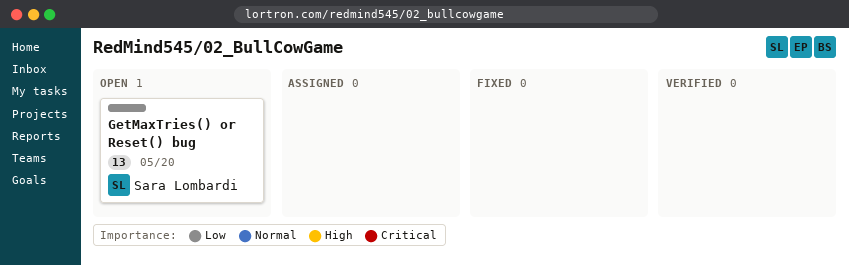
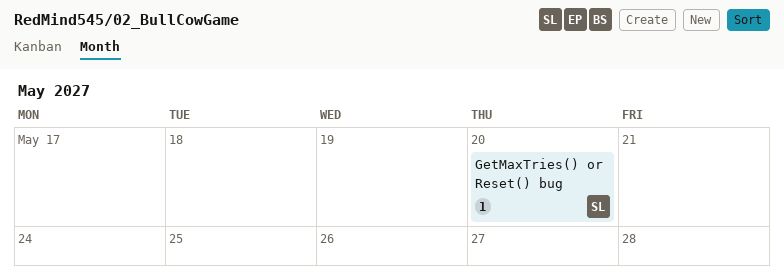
GetMaxTries() or Reset() bug, estimate: 13 -> 1

